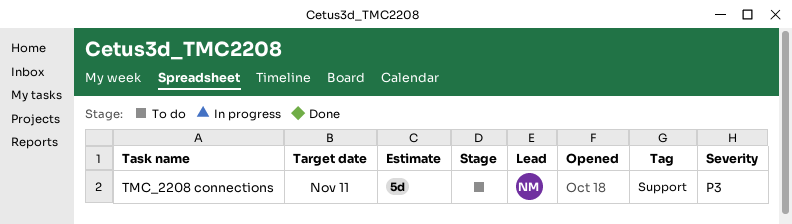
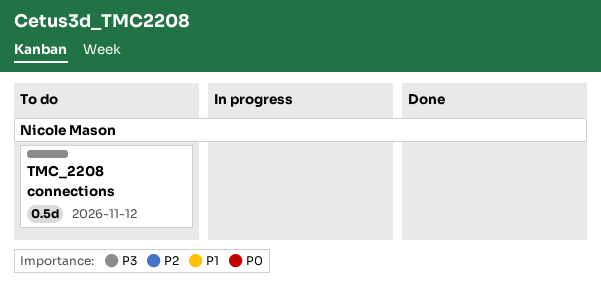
TMC_2208 connections, estimate: 5d -> 0.5d
TMC_2208 connections, due: Nov 11 -> Nov 12

